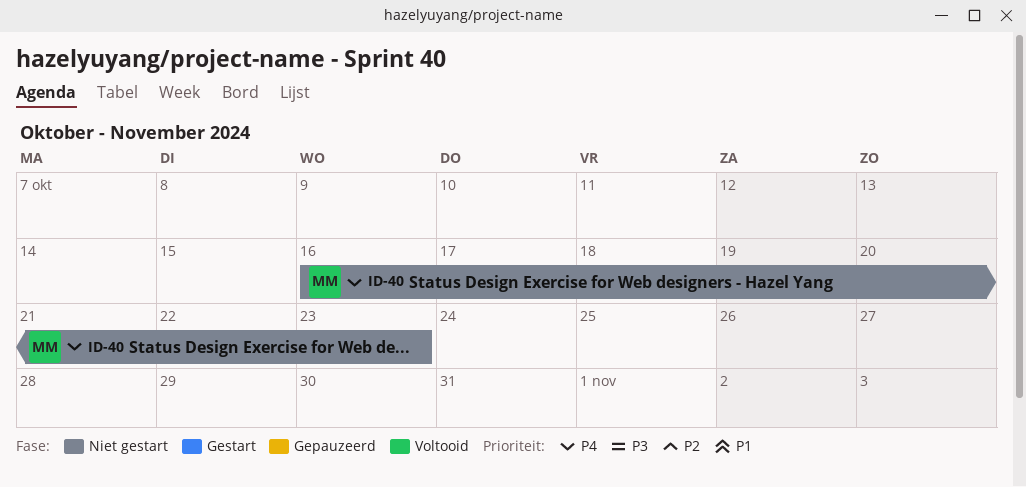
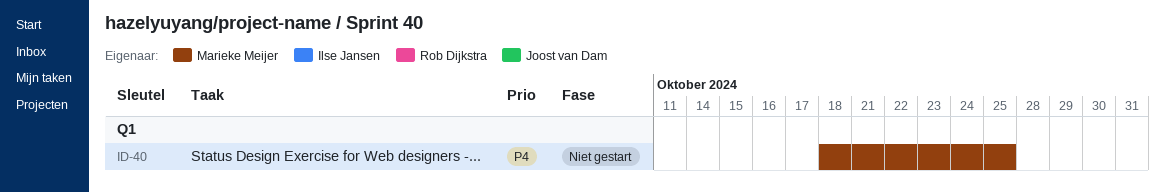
ID-40, start: Oct 16 -> Oct 18
ID-40, due: Oct 23 -> Oct 25

